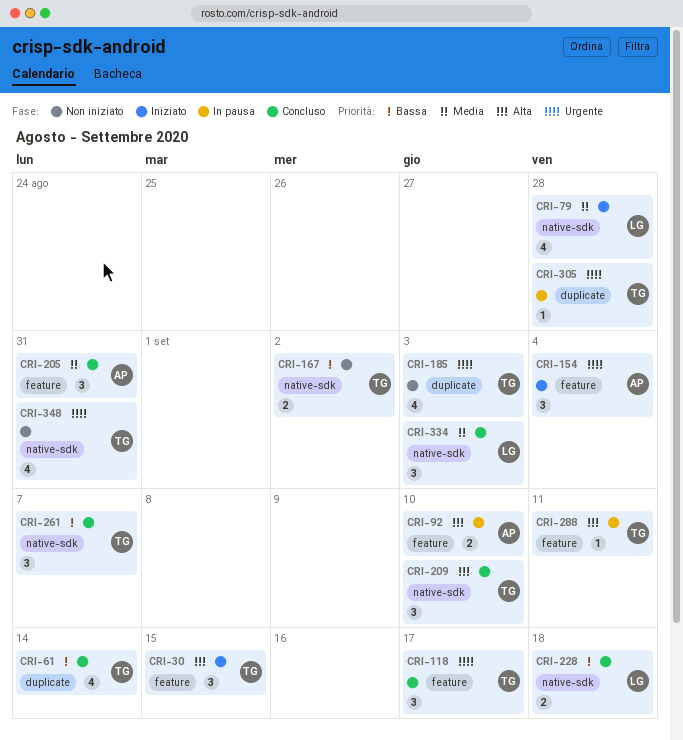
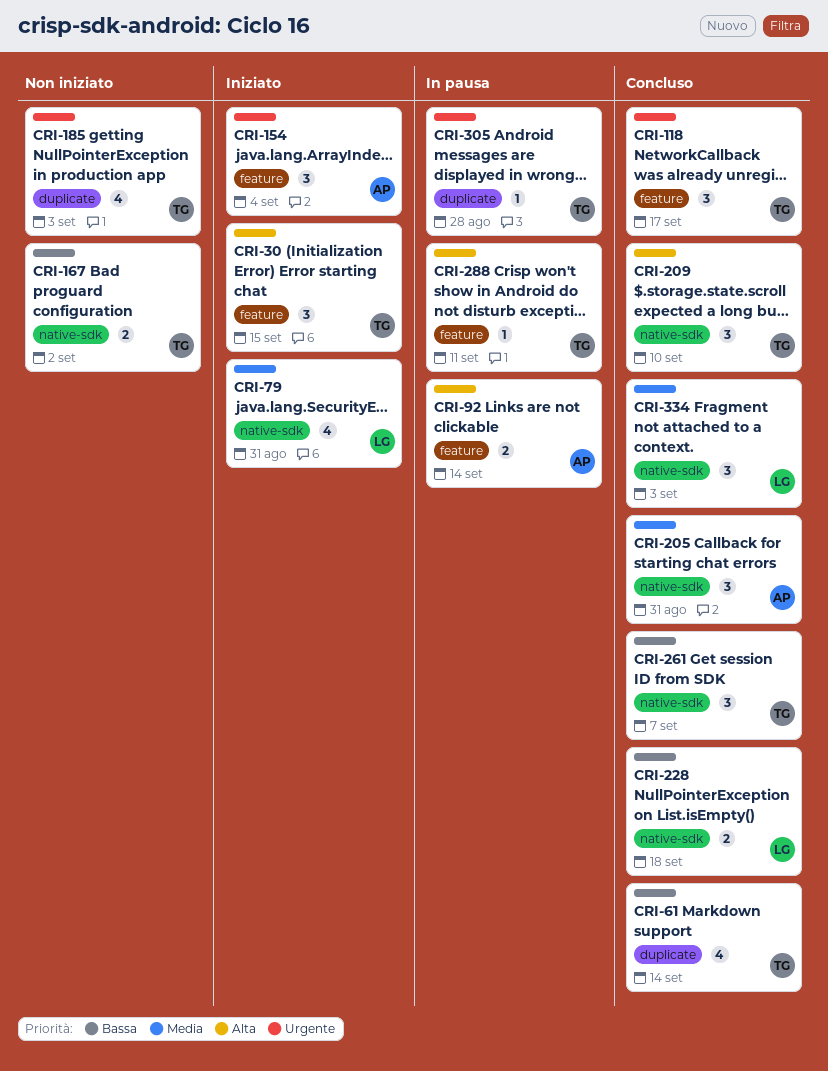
CRI-79, due: Aug 28 -> Aug 31
CRI-92, due: Sep 10 -> Sep 14
CRI-205, label: feature -> native-sdk
CRI-348: present -> none

